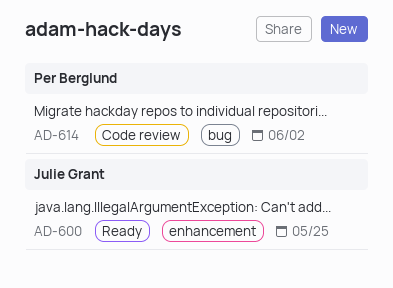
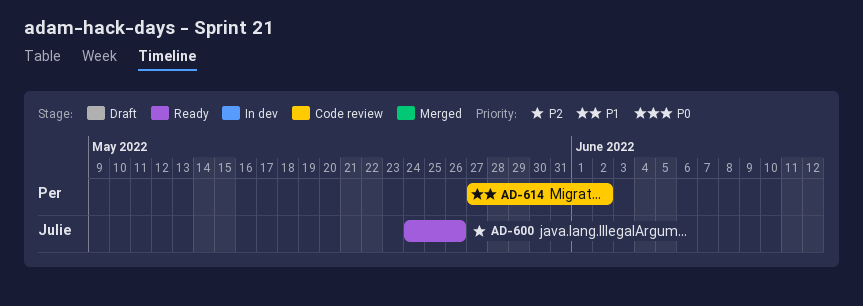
AD-600, due: May 25 -> May 26

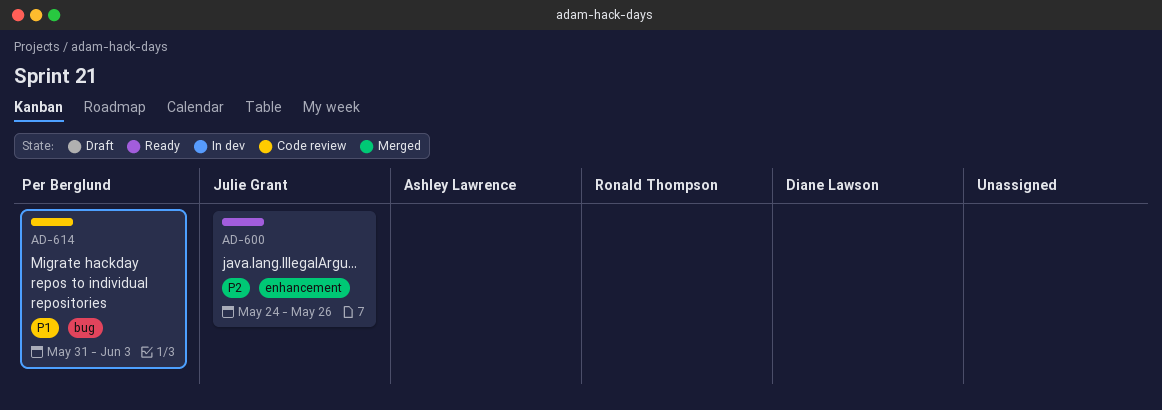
AD-614, start: May 27 -> May 31
AD-614, due: Jun 2 -> Jun 3

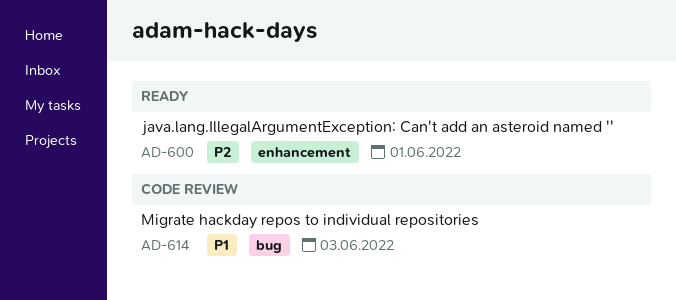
AD-600, due: May 26 -> Jun 1

